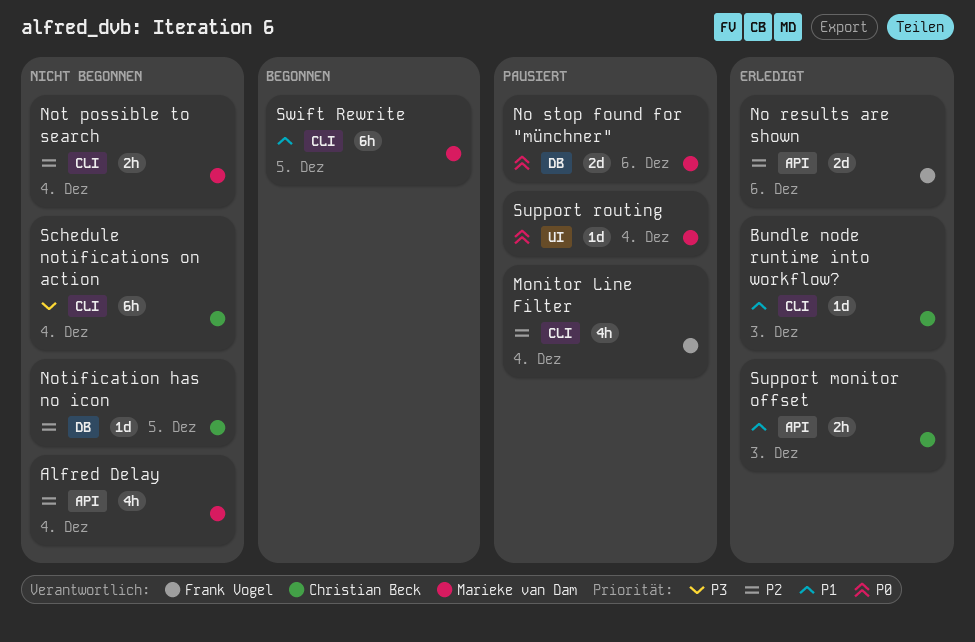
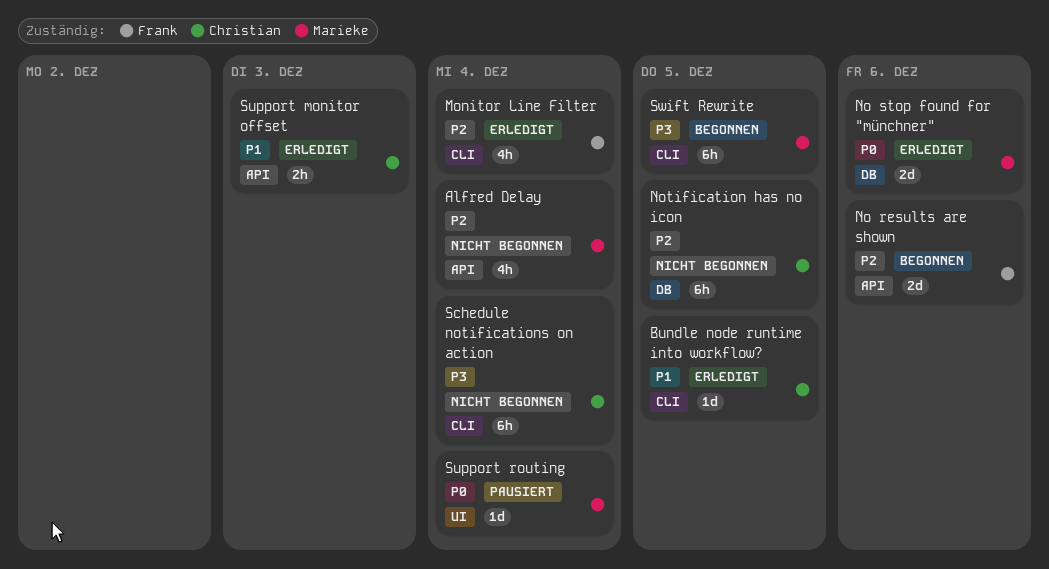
Bundle node runtime into workflow?, due: Dec 3 -> Dec 5
Monitor Line Filter, status: Pausiert -> Erledigt
No results are shown, status: Erledigt -> Begonnen
No stop found for "münchner", status: Pausiert -> Erledigt
Not possible to search: present -> none
Notification has no icon, estimate: 1d -> 6h
Swift Rewrite, priority: P1 -> P3

